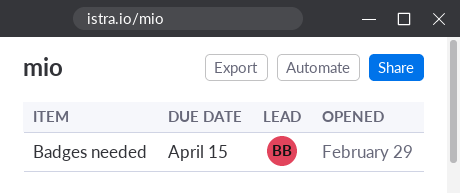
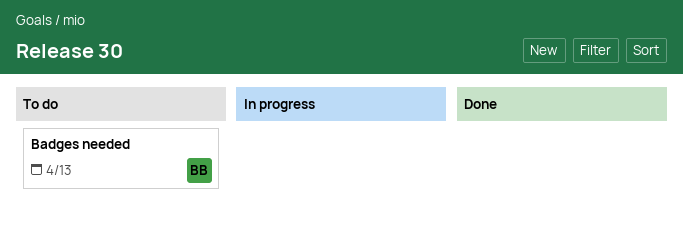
Badges needed, due: Apr 15 -> Apr 13

